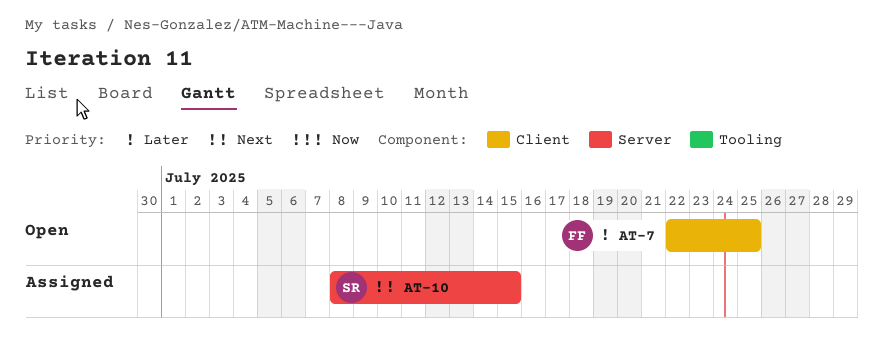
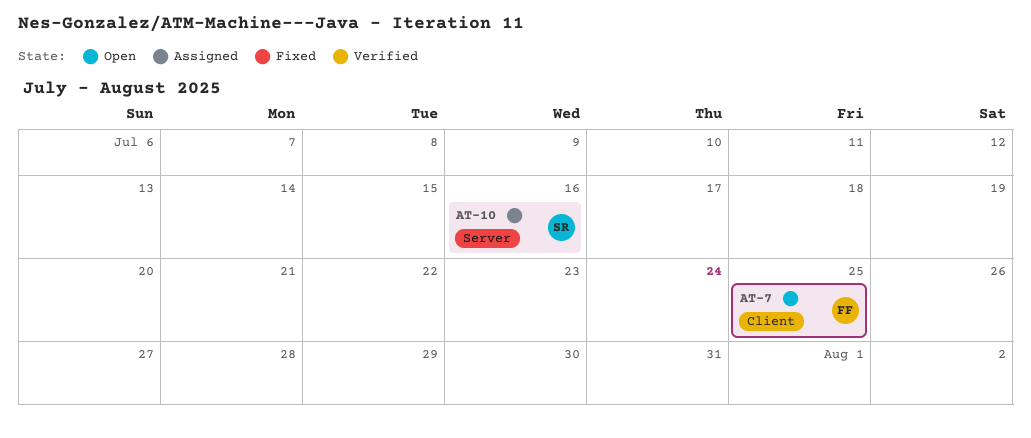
AT-10, due: Jul 15 -> Jul 16

